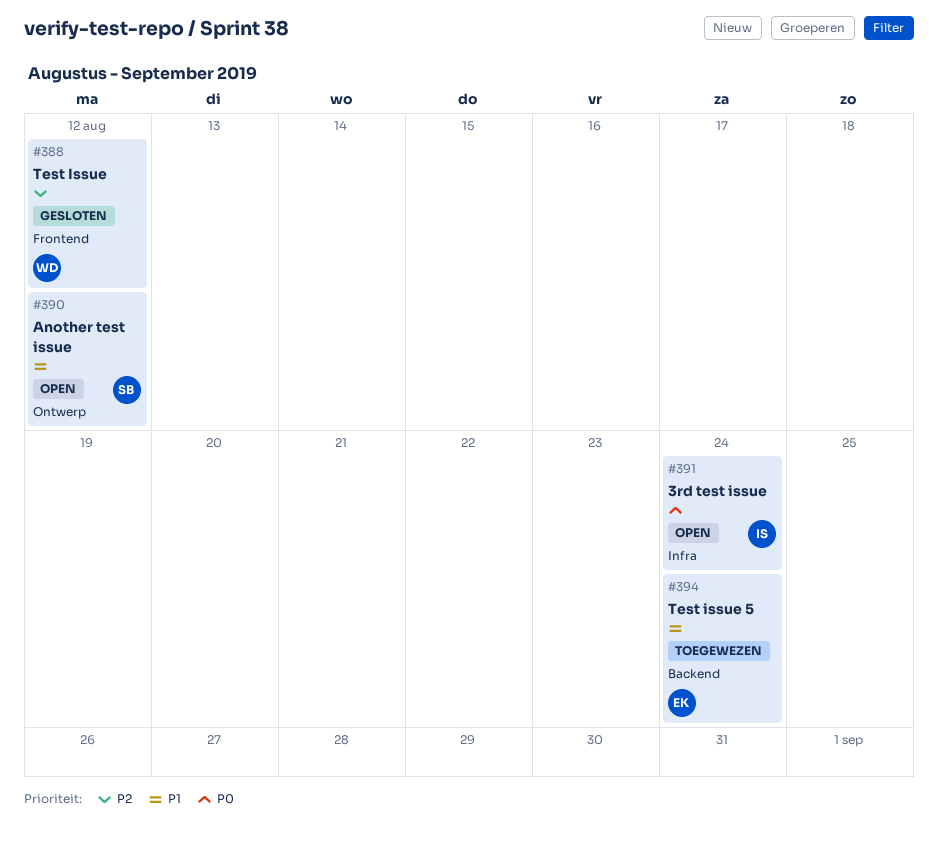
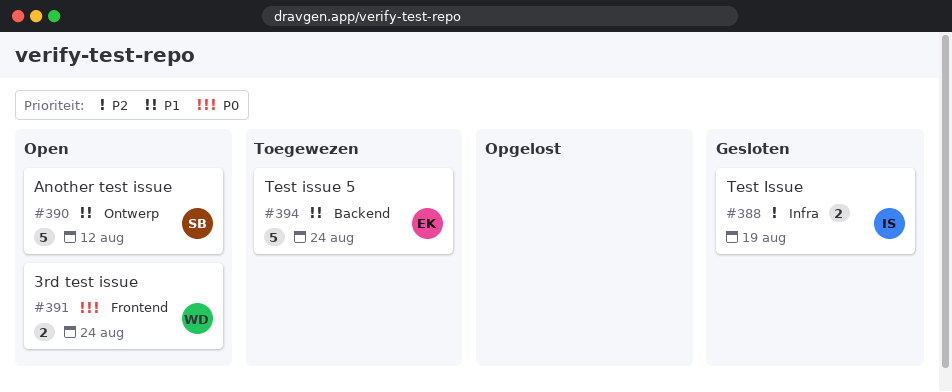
#388, owner: WD -> IS
#388, label: Frontend -> Infra
#388, due: Aug 12 -> Aug 19
#391, owner: IS -> WD
#391, label: Infra -> Frontend

